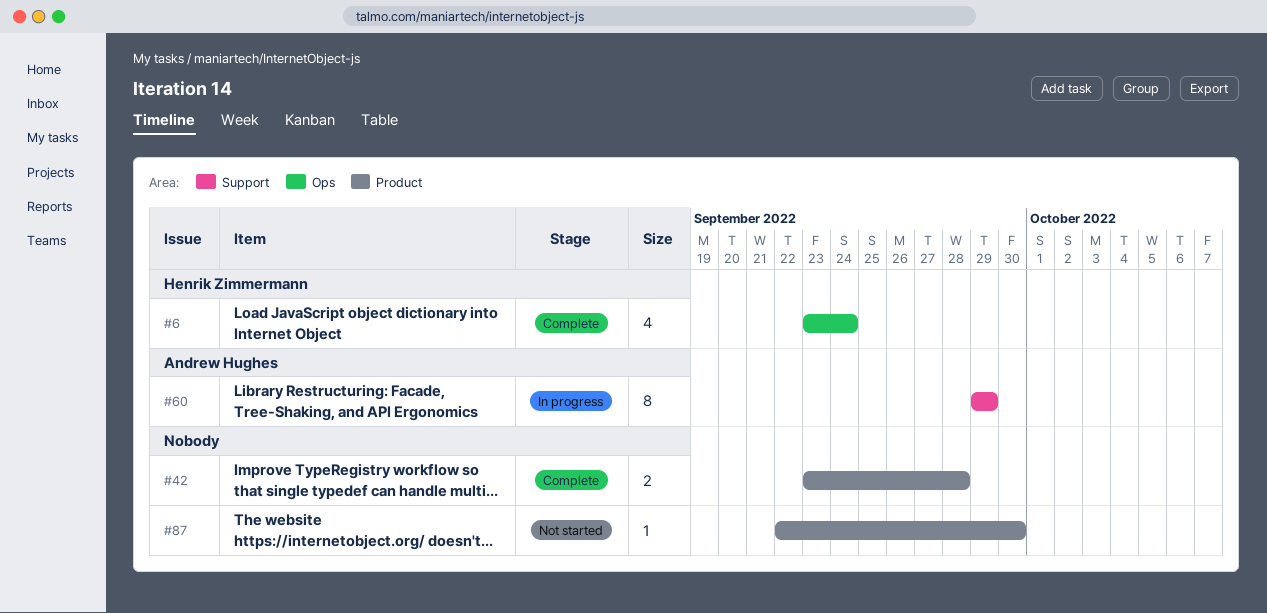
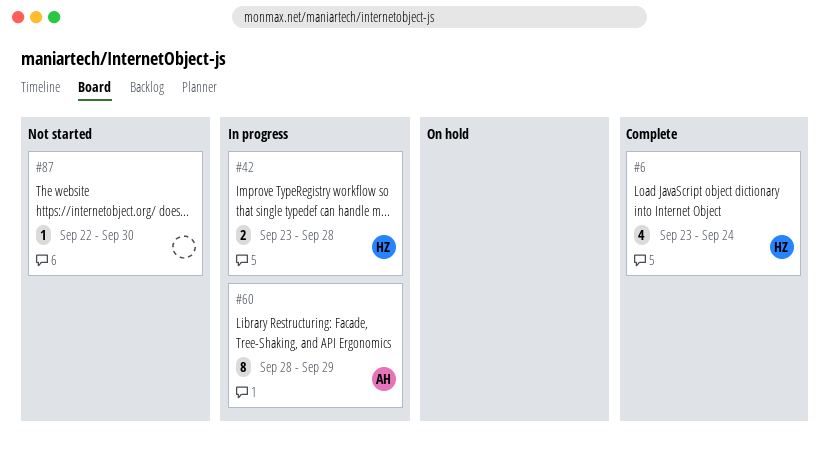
#42, status: Complete -> In progress
#42, owner: none -> Henrik Zimmermann
#60, start: Sep 29 -> Sep 28

